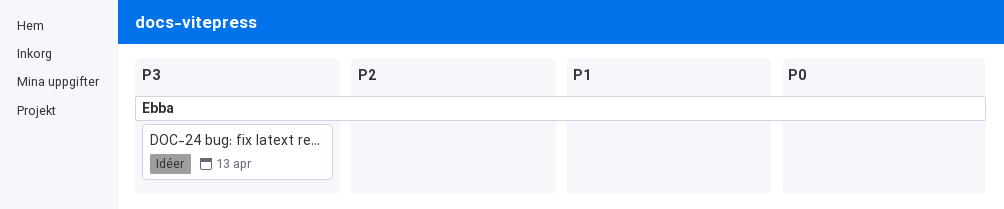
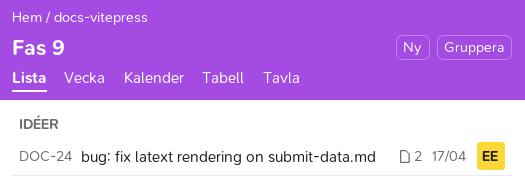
DOC-24, due: Apr 13 -> Apr 17

